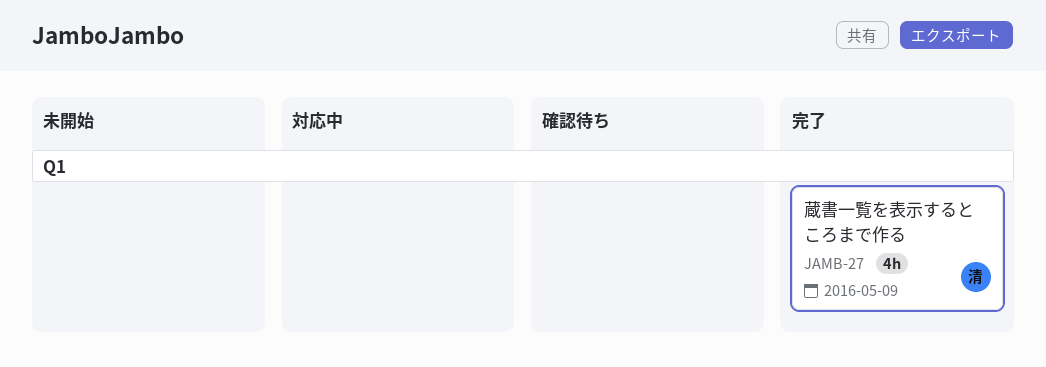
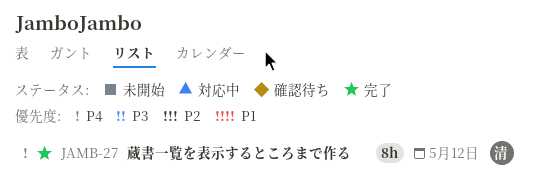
JAMB-27, estimate: 4h -> 8h
JAMB-27, due: May 9 -> May 12

